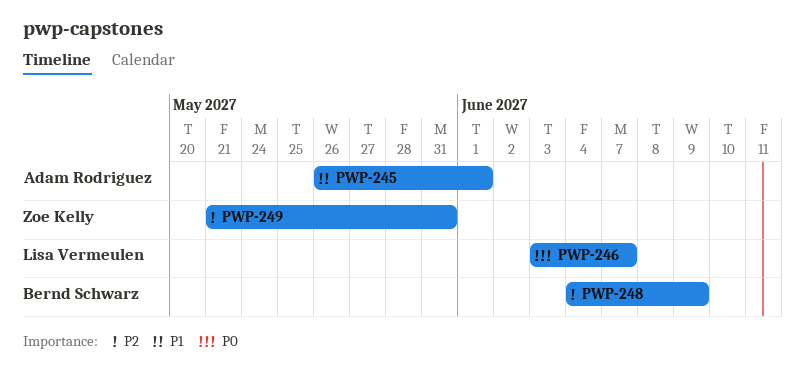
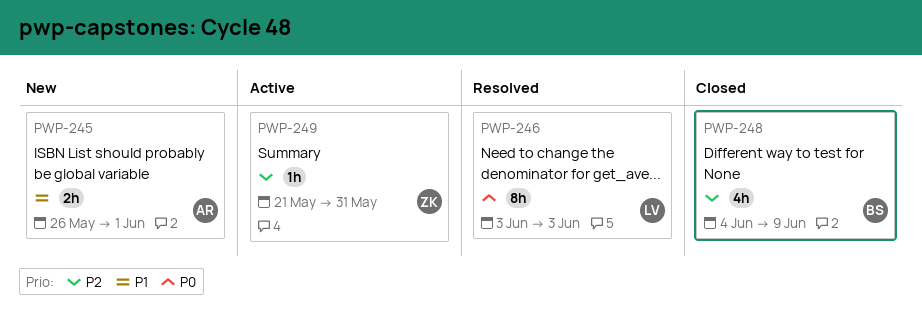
PWP-246, due: Jun 7 -> Jun 3

